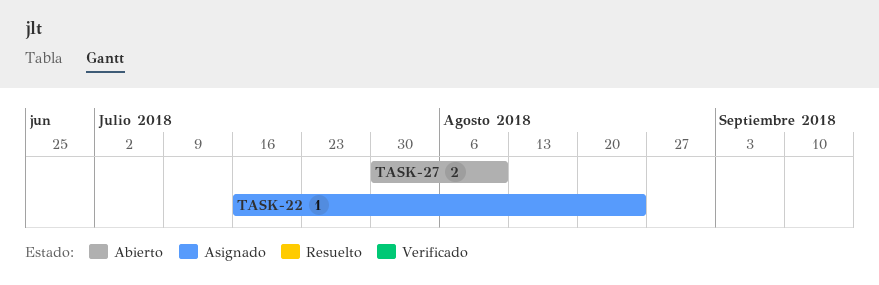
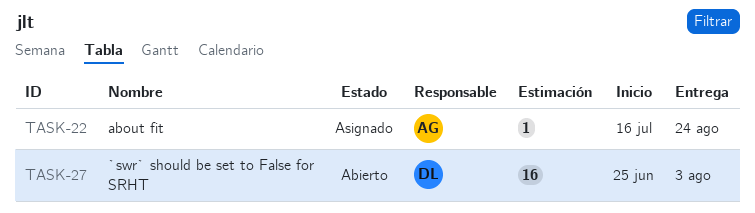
TASK-27, estimate: 2 -> 16
TASK-27, start: Jul 30 -> Jun 25
TASK-27, due: Aug 10 -> Aug 3

